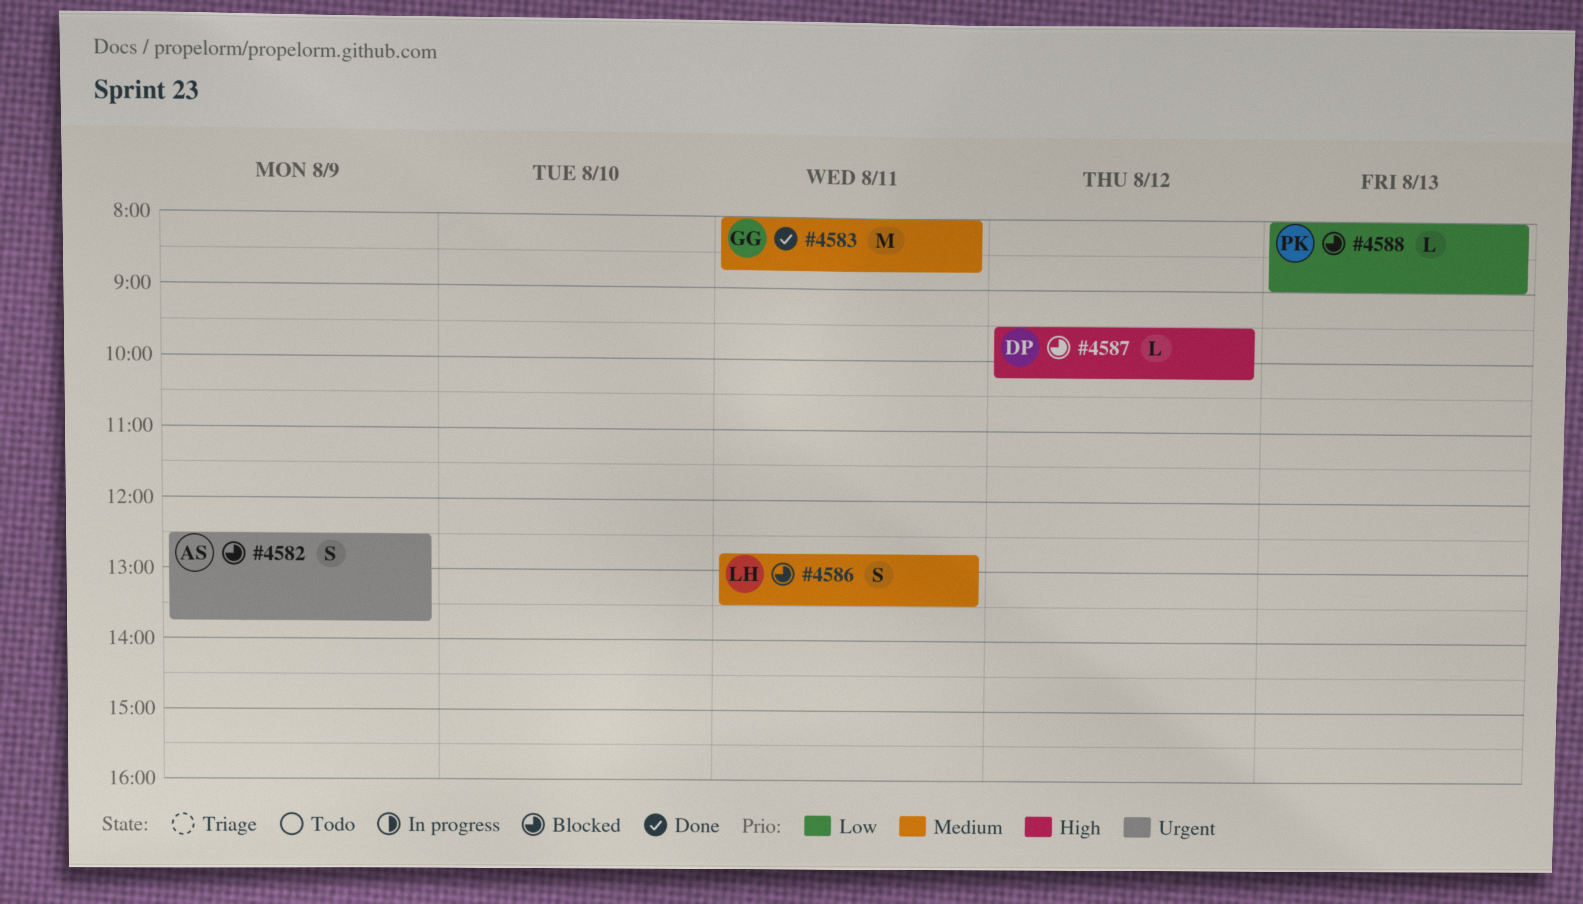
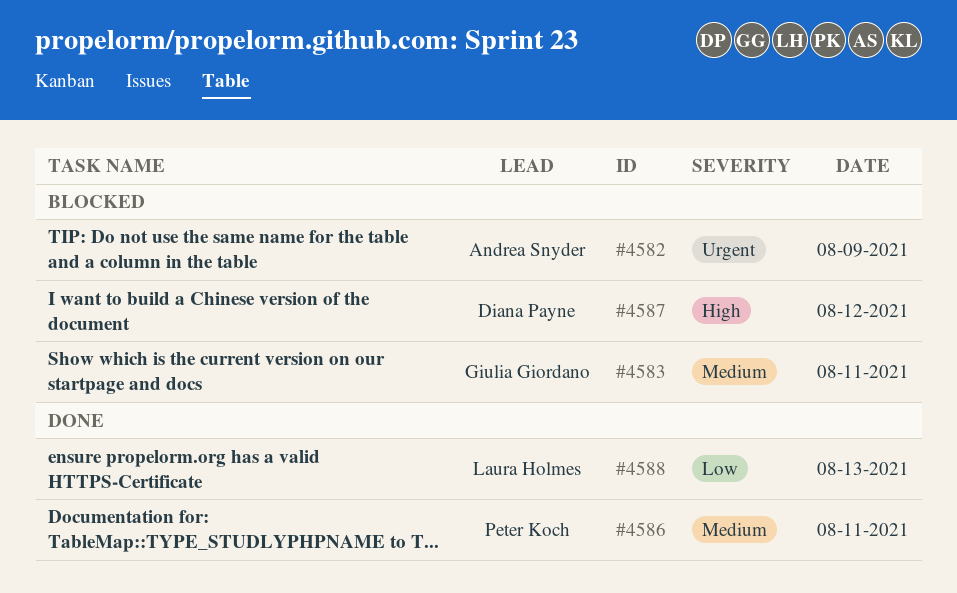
#4583, status: Done -> Blocked
#4586, status: Blocked -> Done
#4586, owner: Laura Holmes -> Peter Koch
#4588, status: Blocked -> Done
#4588, owner: Peter Koch -> Laura Holmes

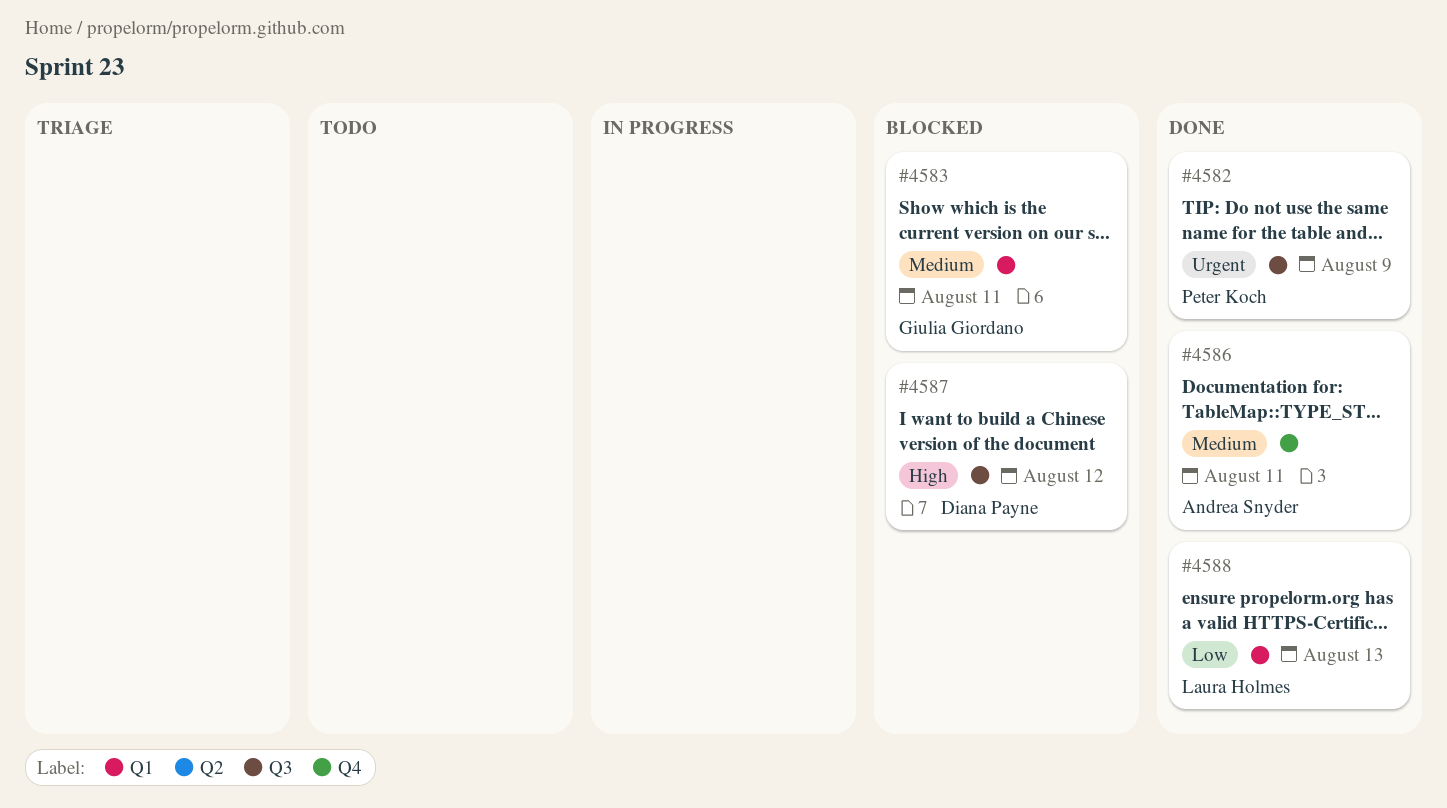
#4582, status: Blocked -> Done
#4582, owner: Andrea Snyder -> Peter Koch
#4586, owner: Peter Koch -> Andrea Snyder

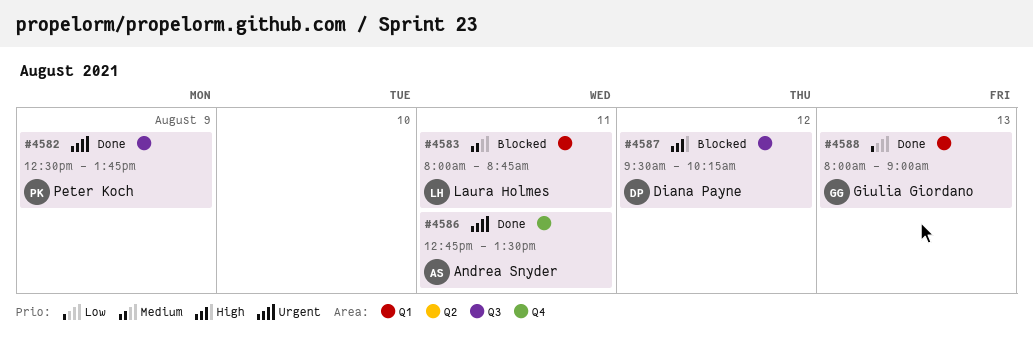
#4583, owner: Giulia Giordano -> Laura Holmes
#4586, priority: Medium -> Urgent
#4588, owner: Laura Holmes -> Giulia Giordano

